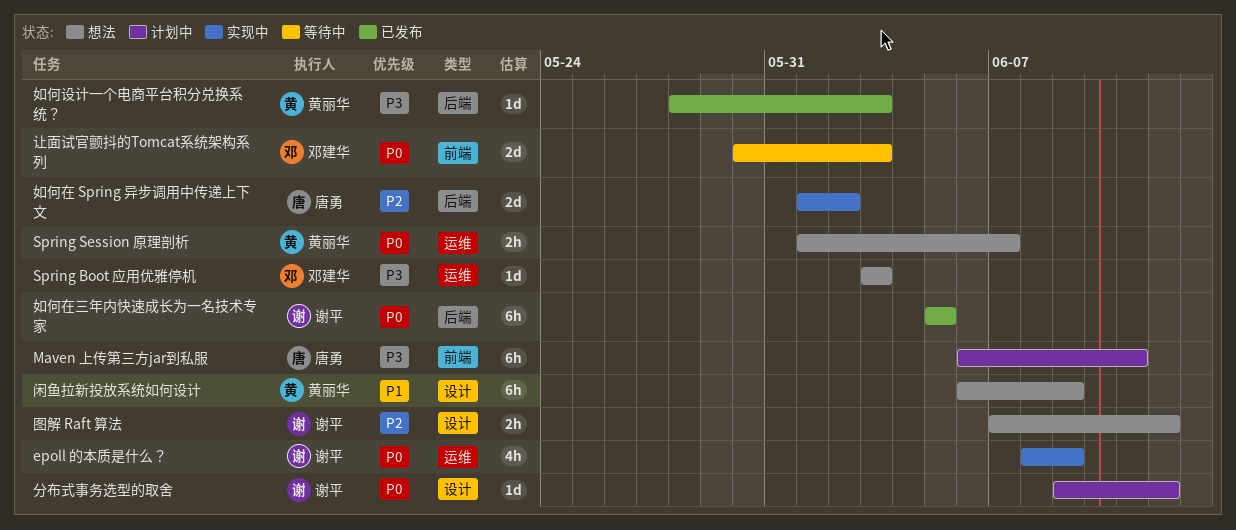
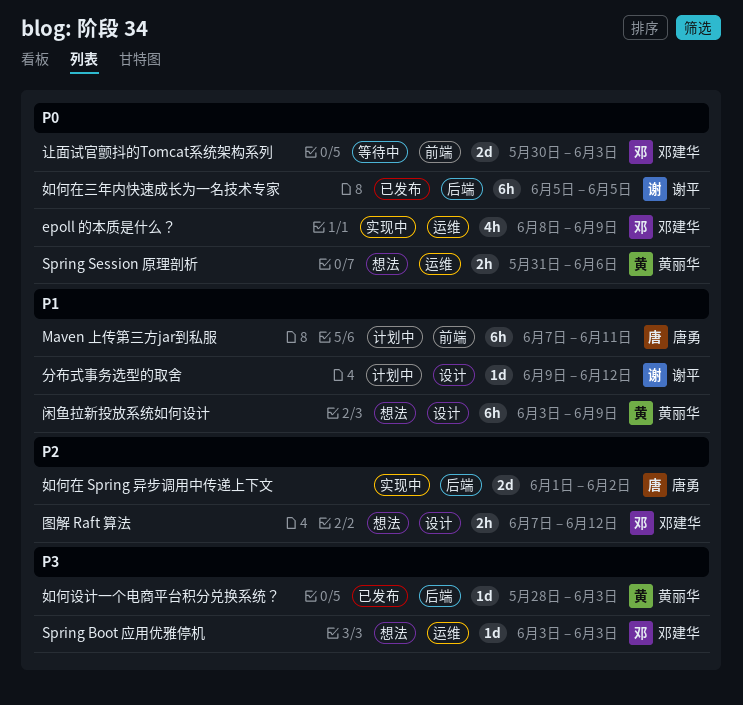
epoll 的本质是什么？, owner: 谢平 -> 邓建华
Maven 上传第三方jar到私服, priority: P3 -> P1
Maven 上传第三方jar到私服, start: Jun 6 -> Jun 7
Spring Session 原理剖析, start: Jun 1 -> May 31
Spring Session 原理剖析, due: Jun 7 -> Jun 6
分布式事务选型的取舍, priority: P0 -> P1
图解 Raft 算法, owner: 谢平 -> 邓建华
闲鱼拉新投放系统如何设计, start: Jun 6 -> Jun 3

